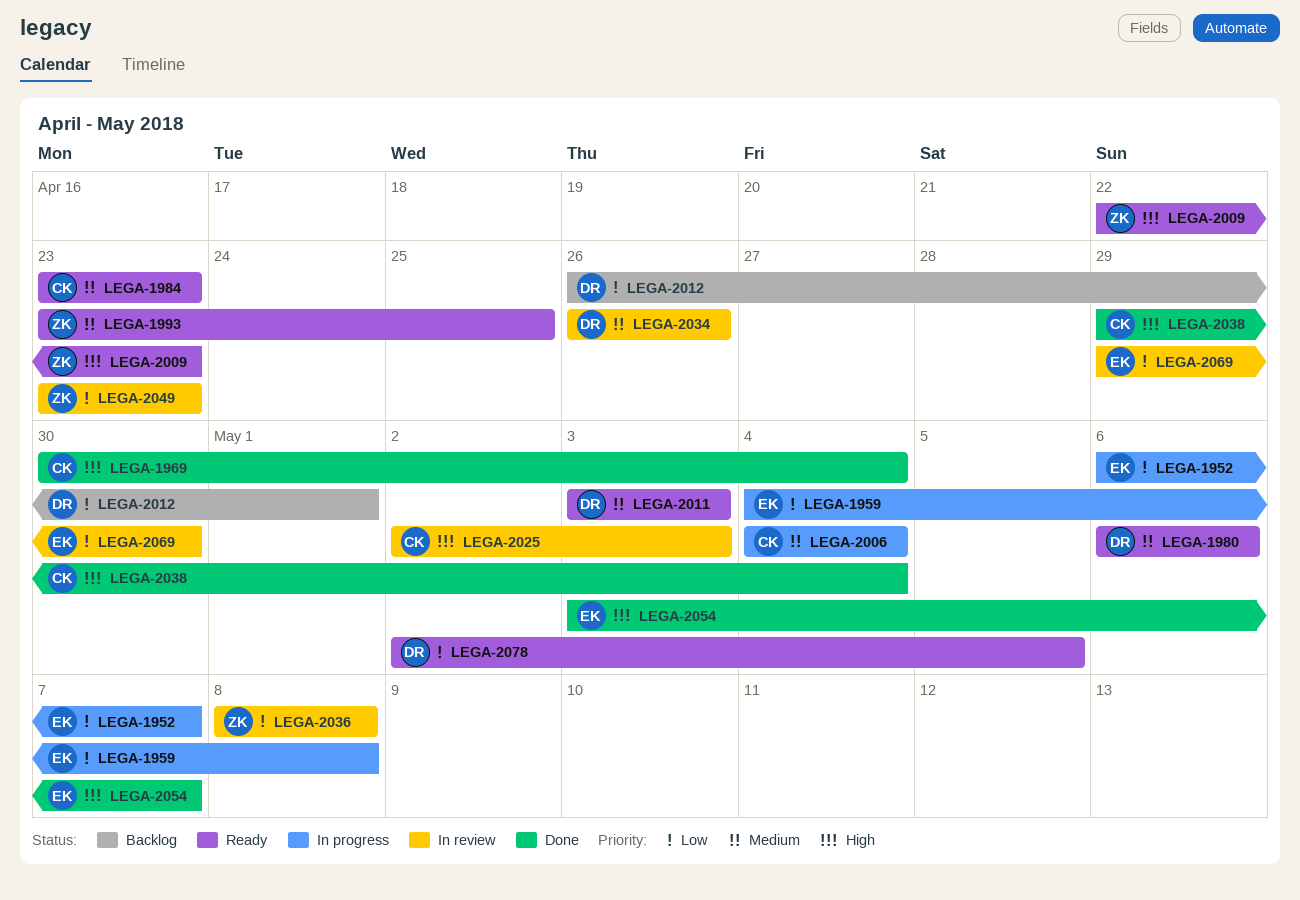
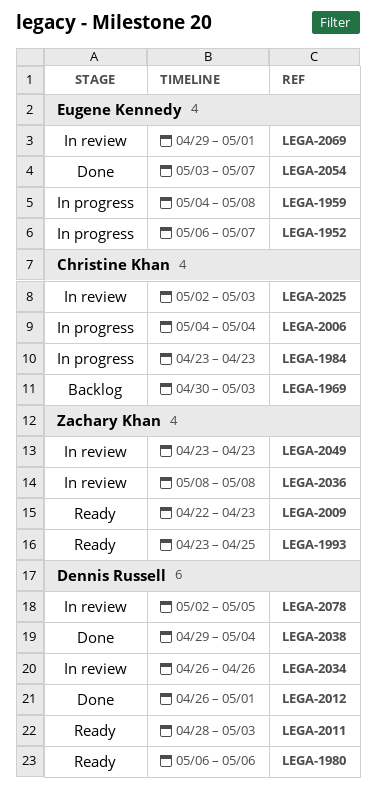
LEGA-1969, status: Done -> Backlog
LEGA-1969, due: May 4 -> May 3
LEGA-1984, status: Ready -> In progress
LEGA-2011, start: May 3 -> Apr 28
LEGA-2012, status: Backlog -> Done
LEGA-2038, owner: Christine Khan -> Dennis Russell
LEGA-2069, due: Apr 30 -> May 1
LEGA-2078, status: Ready -> In review

